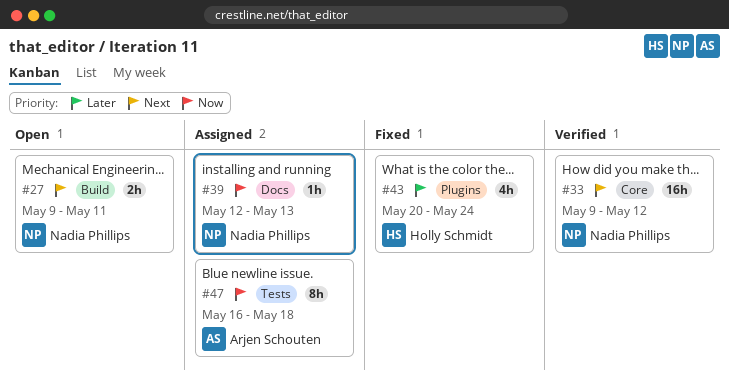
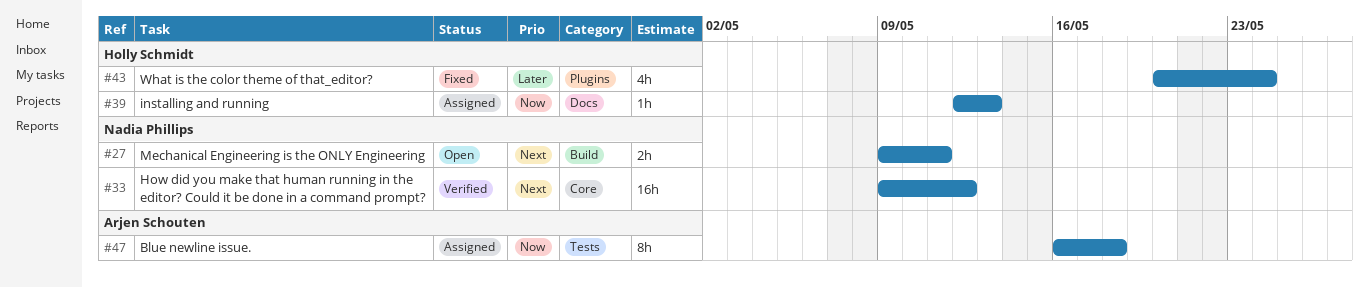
#39, owner: Nadia Phillips -> Holly Schmidt

